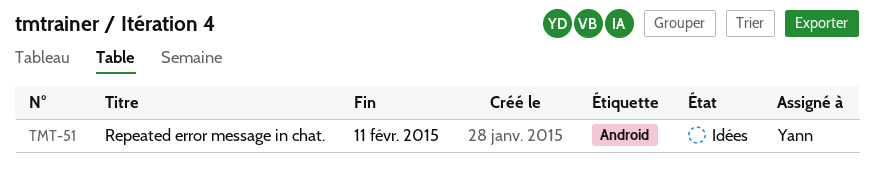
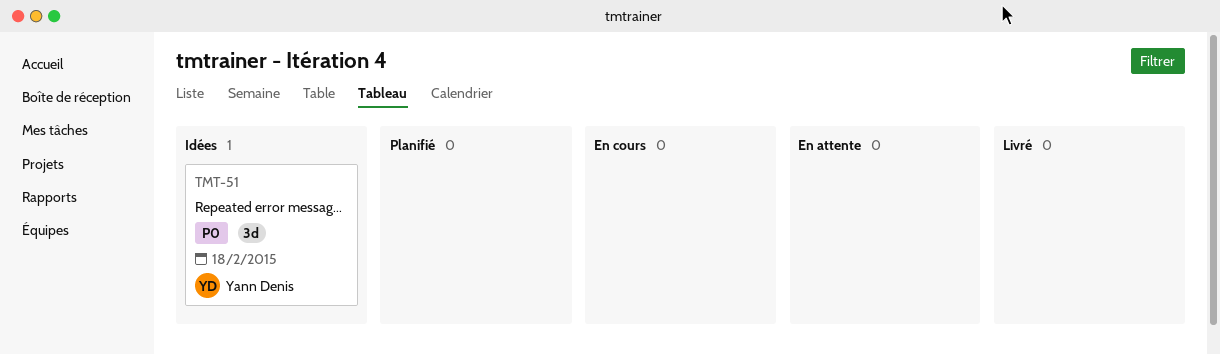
TMT-51, due: Feb 11 -> Feb 18

